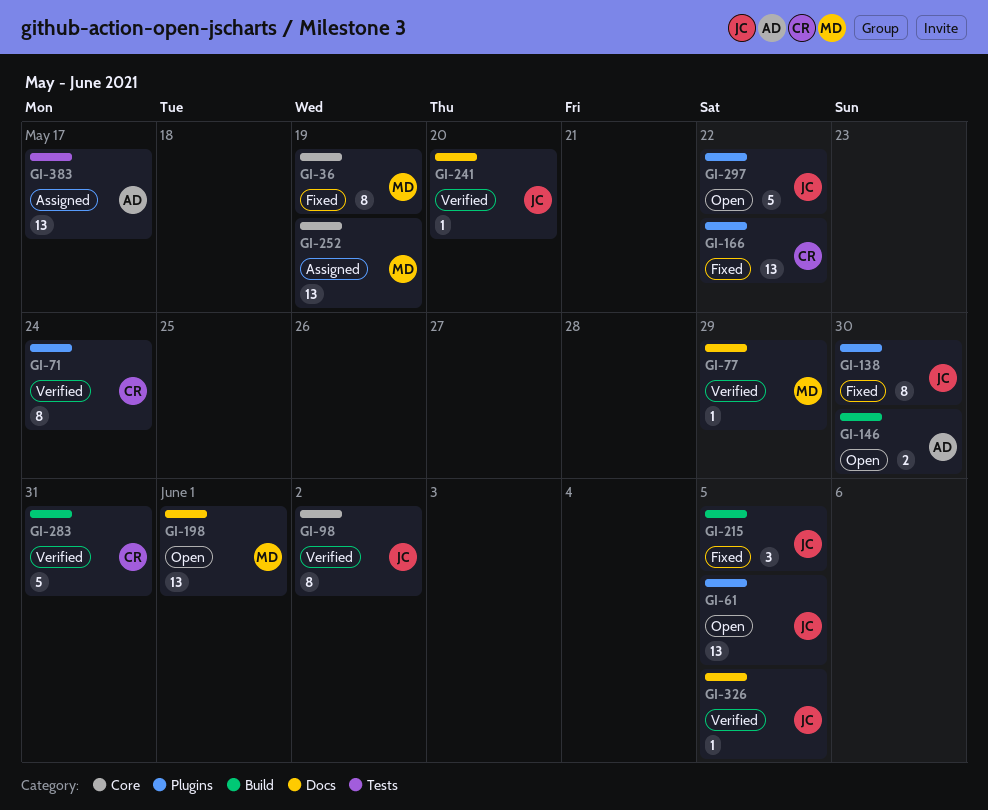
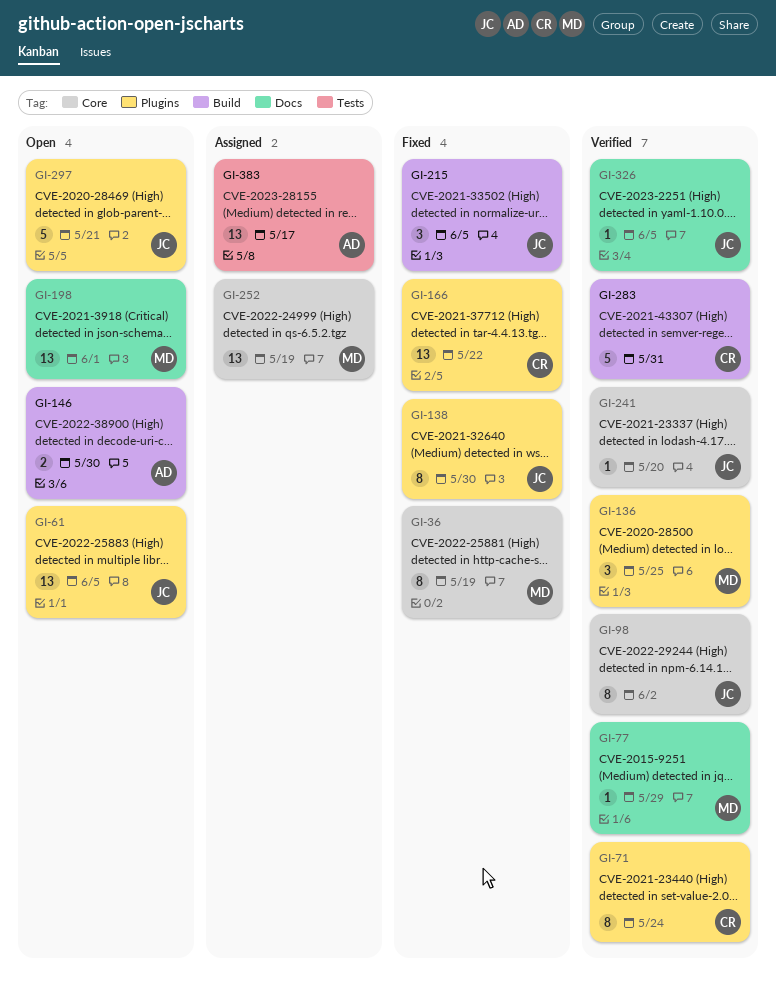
GI-136: none -> present
GI-241, label: Docs -> Core
GI-297, due: May 22 -> May 21

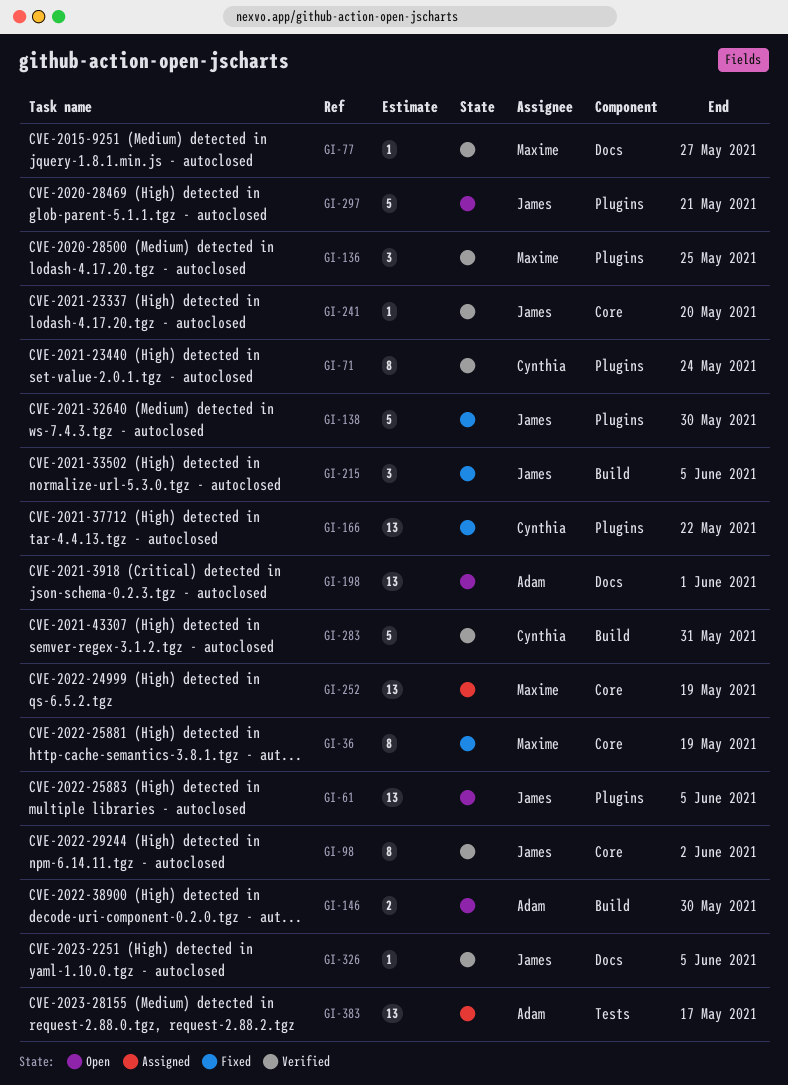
GI-77, due: May 29 -> May 27
GI-138, estimate: 8 -> 5
GI-198, owner: Maxime -> Adam

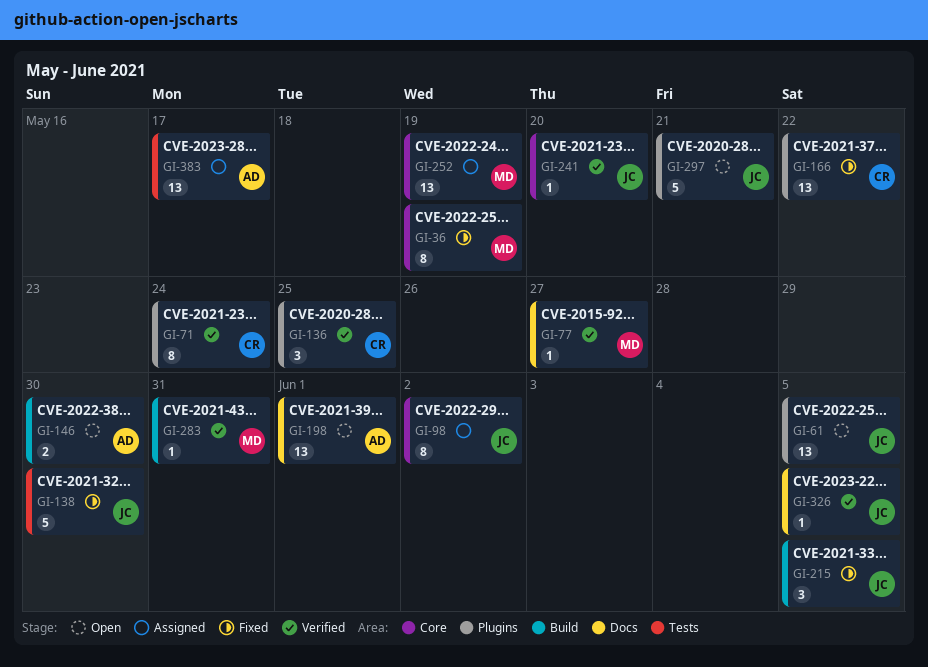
GI-98, status: Verified -> Assigned
GI-136, owner: Maxime -> Cynthia
GI-138, label: Plugins -> Tests
GI-283, owner: Cynthia -> Maxime
GI-283, estimate: 5 -> 1

